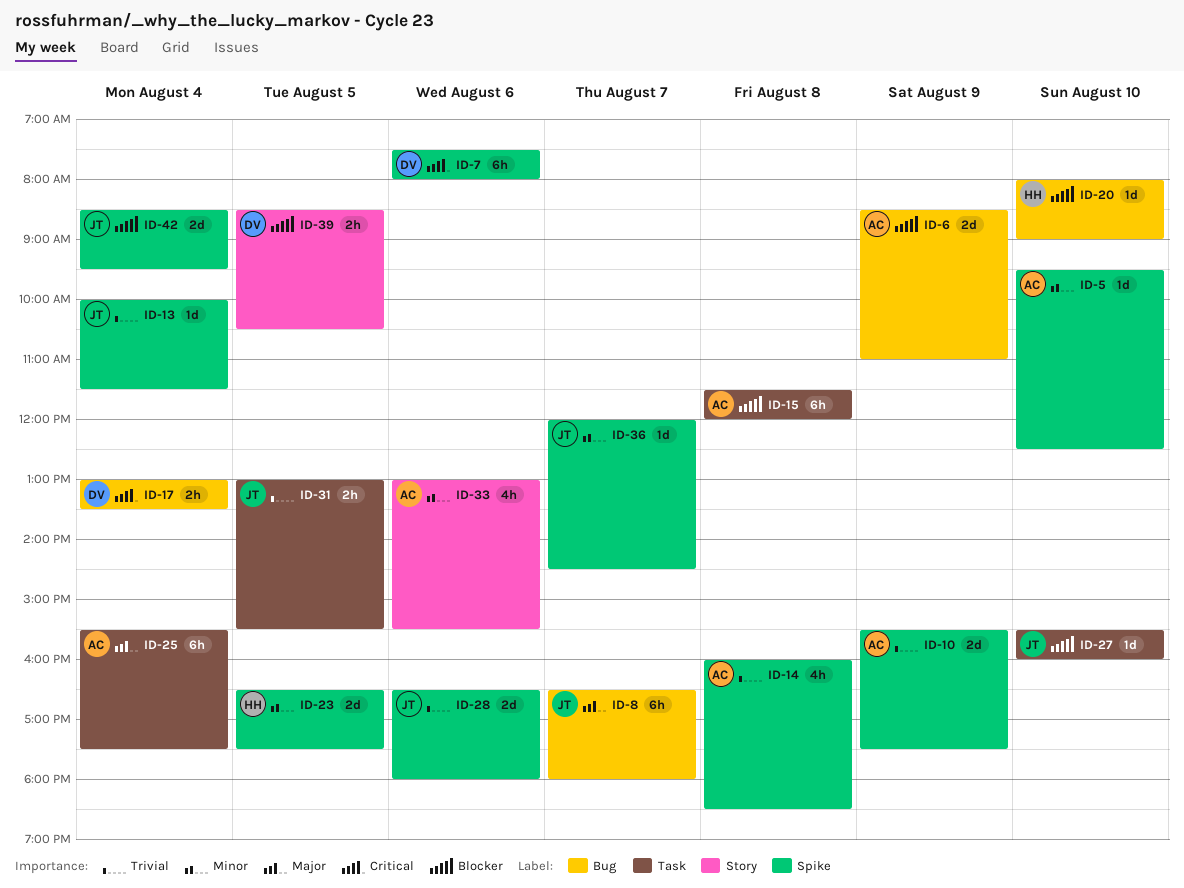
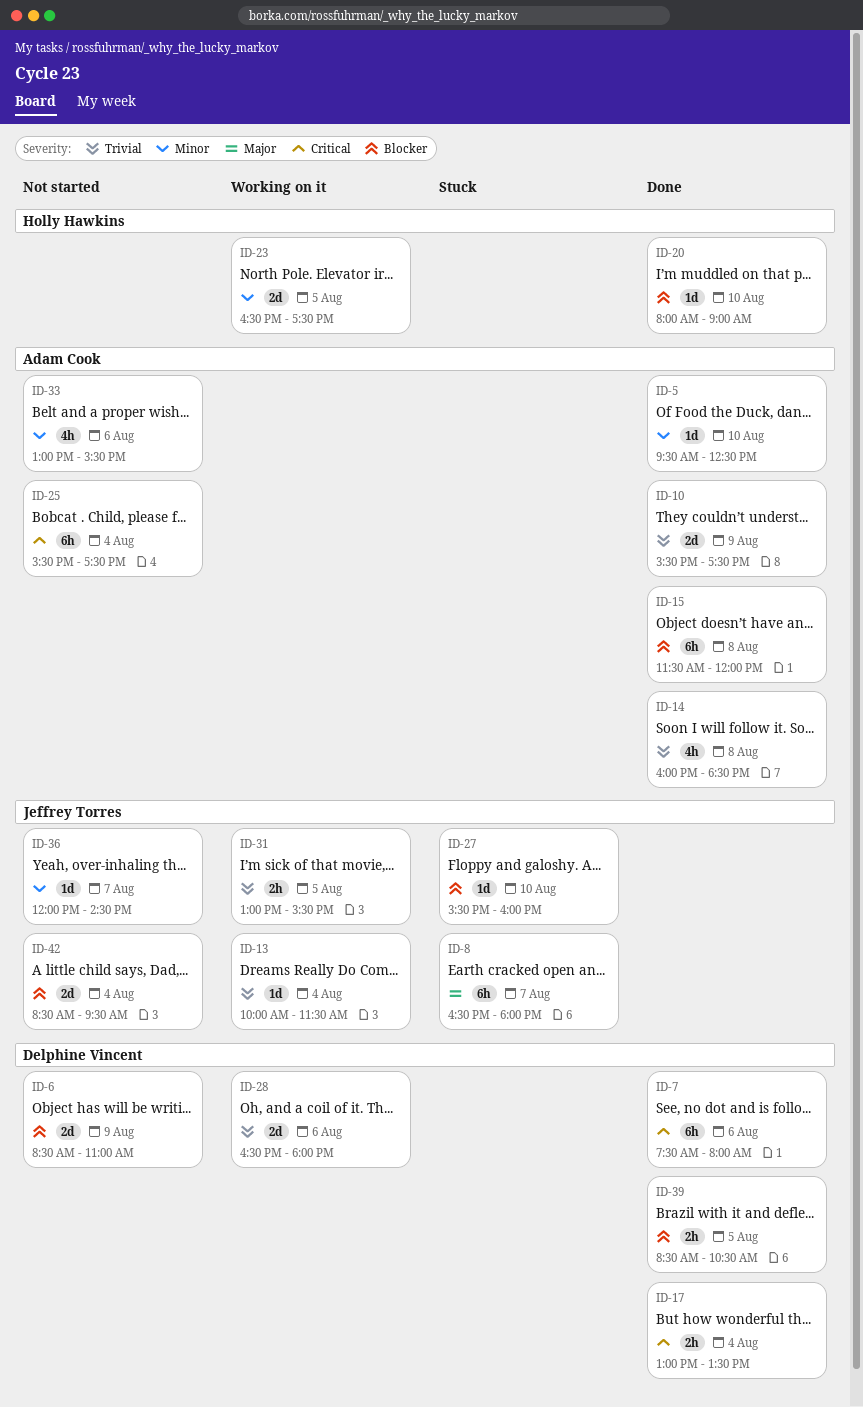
ID-6, owner: Adam Cook -> Delphine Vincent
ID-25, priority: Major -> Critical
ID-28, owner: Jeffrey Torres -> Delphine Vincent

